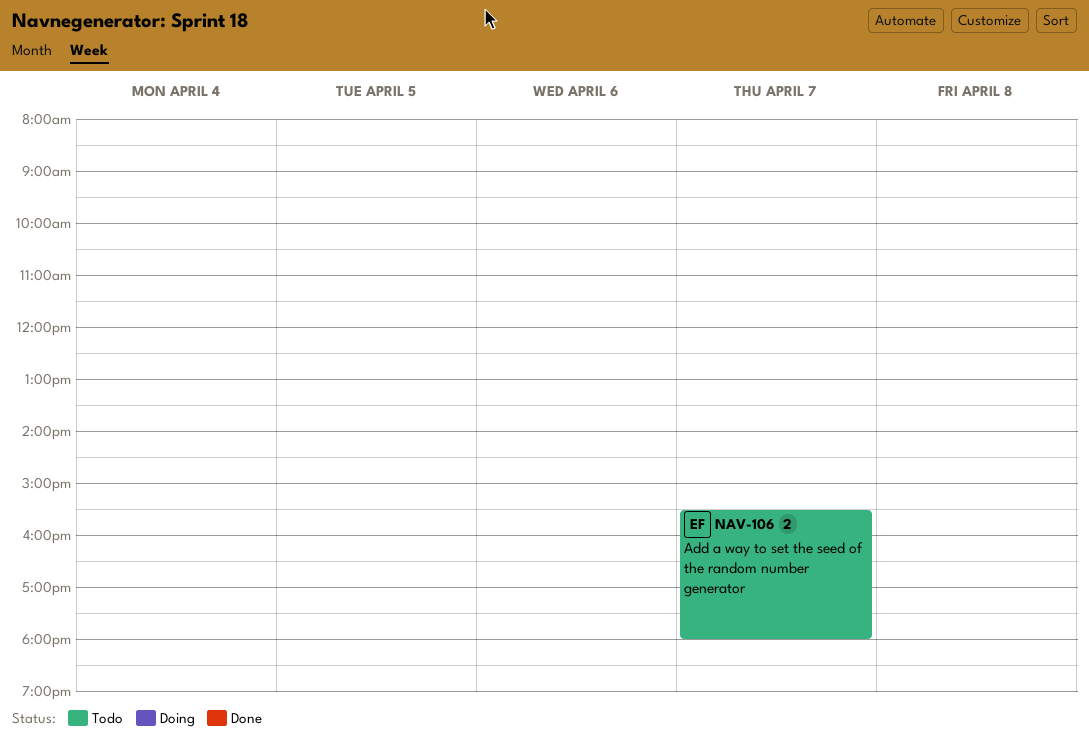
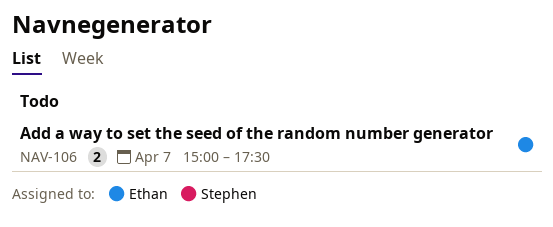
NAV-106, begins: 15:30 -> 15:00
NAV-106, ends: 18:00 -> 17:30

